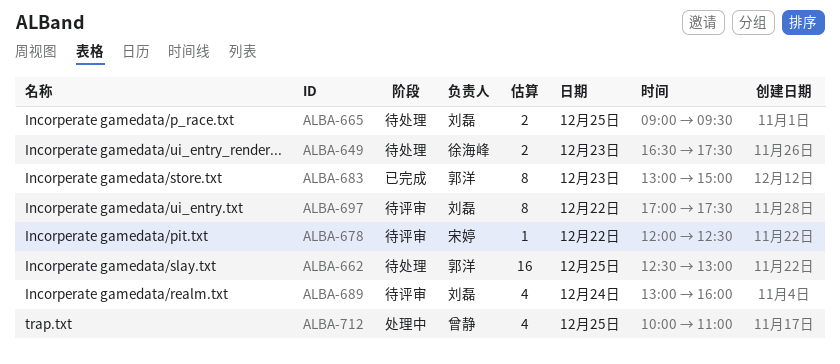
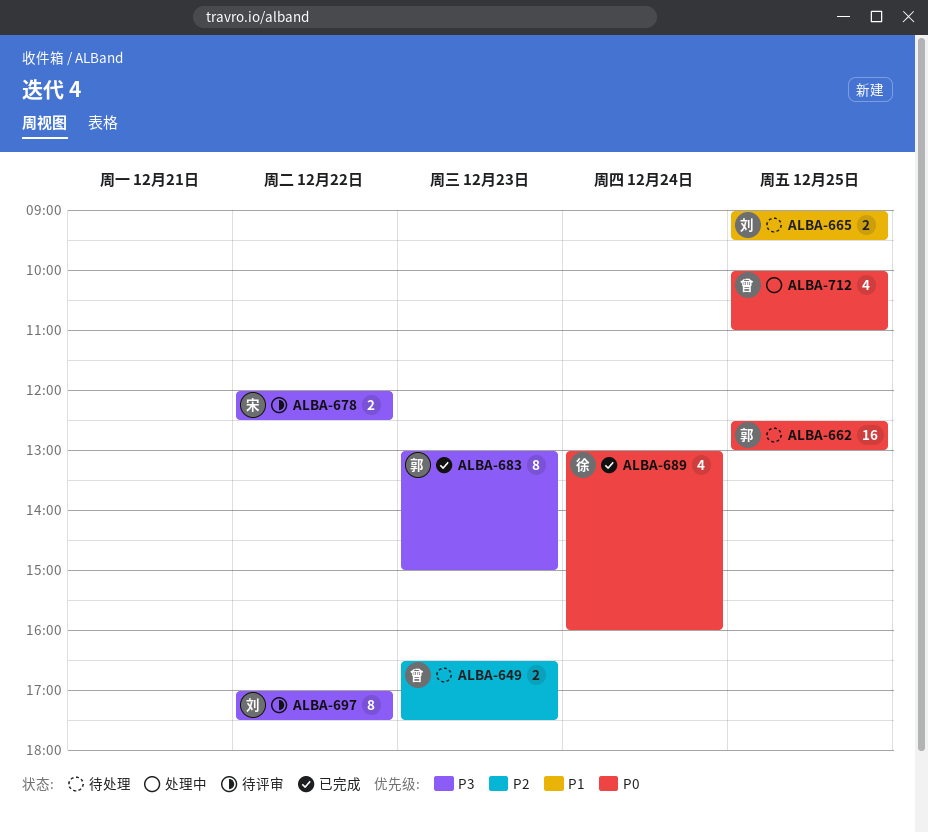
ALBA-649, owner: 徐海峰 -> 曾静
ALBA-678, estimate: 1 -> 2
ALBA-689, status: 待评审 -> 已完成
ALBA-689, owner: 刘磊 -> 徐海峰

